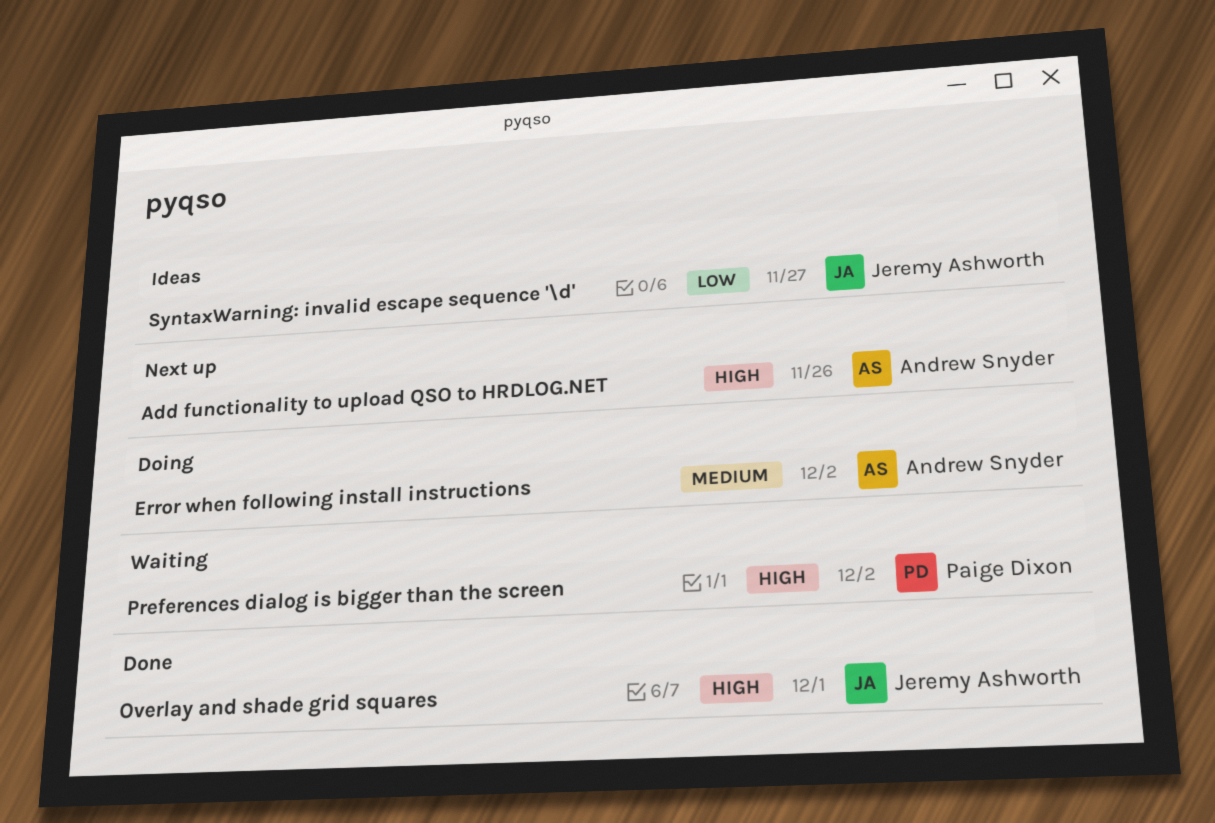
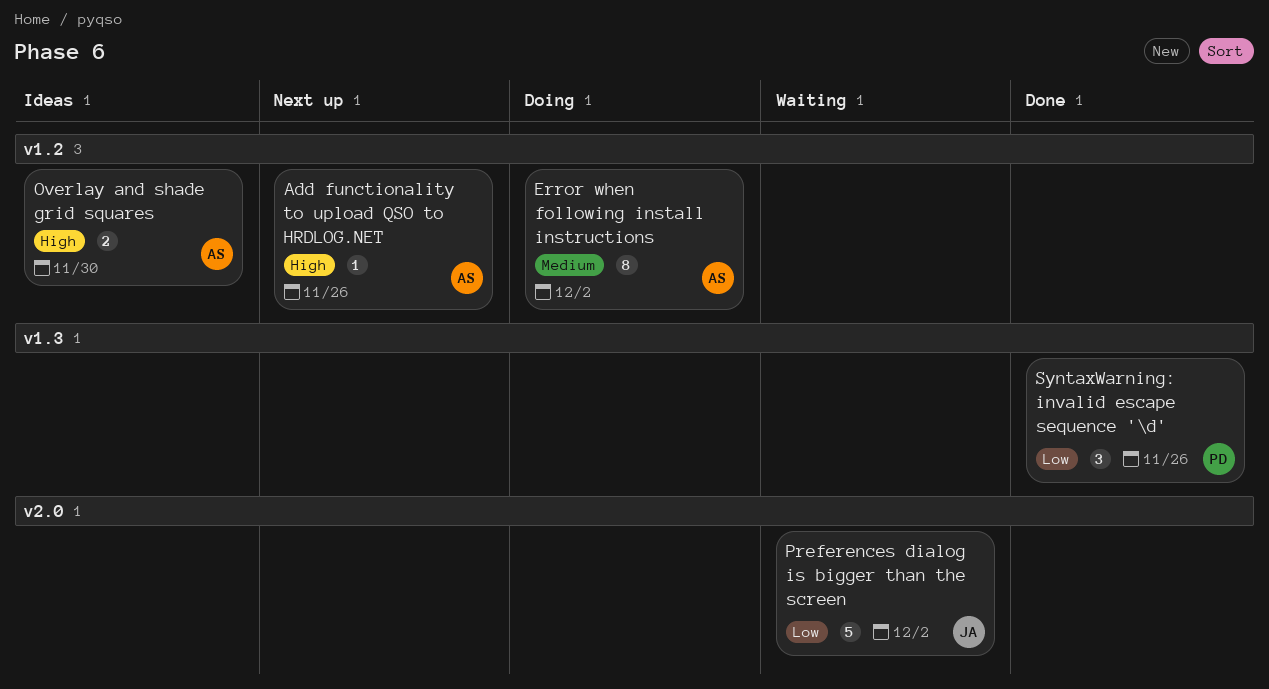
Overlay and shade grid squares, status: Done -> Ideas
Overlay and shade grid squares, owner: Jeremy Ashworth -> Andrew Snyder
Overlay and shade grid squares, due: Dec 1 -> Nov 30
Preferences dialog is bigger than the screen, owner: Paige Dixon -> Jeremy Ashworth
Preferences dialog is bigger than the screen, priority: High -> Low
SyntaxWarning: invalid escape sequence '\d', status: Ideas -> Done
SyntaxWarning: invalid escape sequence '\d', owner: Jeremy Ashworth -> Paige Dixon
SyntaxWarning: invalid escape sequence '\d', due: Nov 27 -> Nov 26

